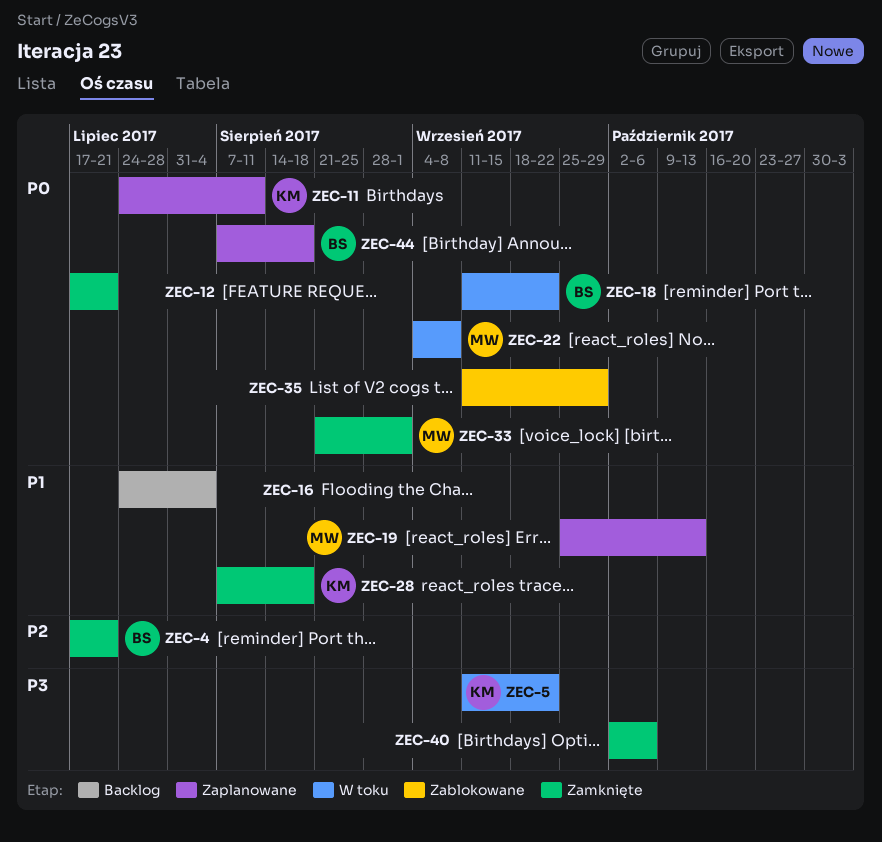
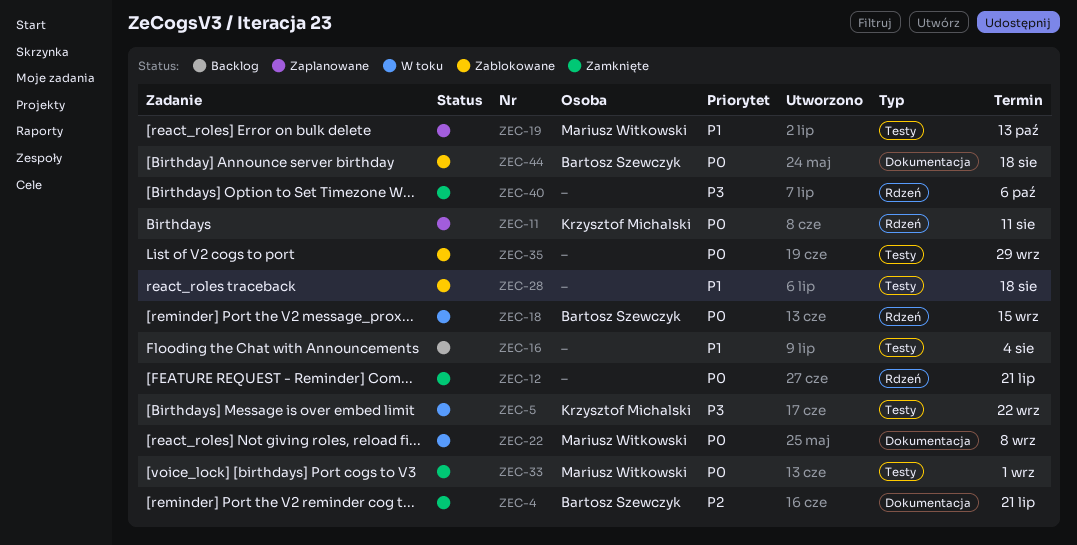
ZEC-18, due: Sep 22 -> Sep 15
ZEC-28, status: Zamknięte -> Zablokowane
ZEC-28, owner: Krzysztof Michalski -> none
ZEC-44, status: Zaplanowane -> Zablokowane

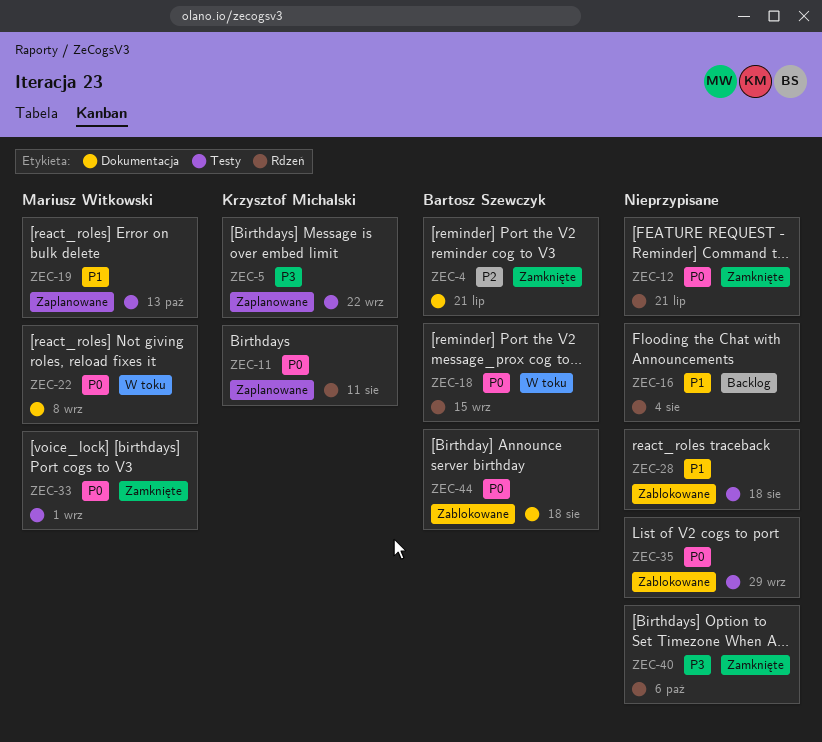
ZEC-5, status: W toku -> Zaplanowane
ZEC-16, label: Testy -> Rdzeń

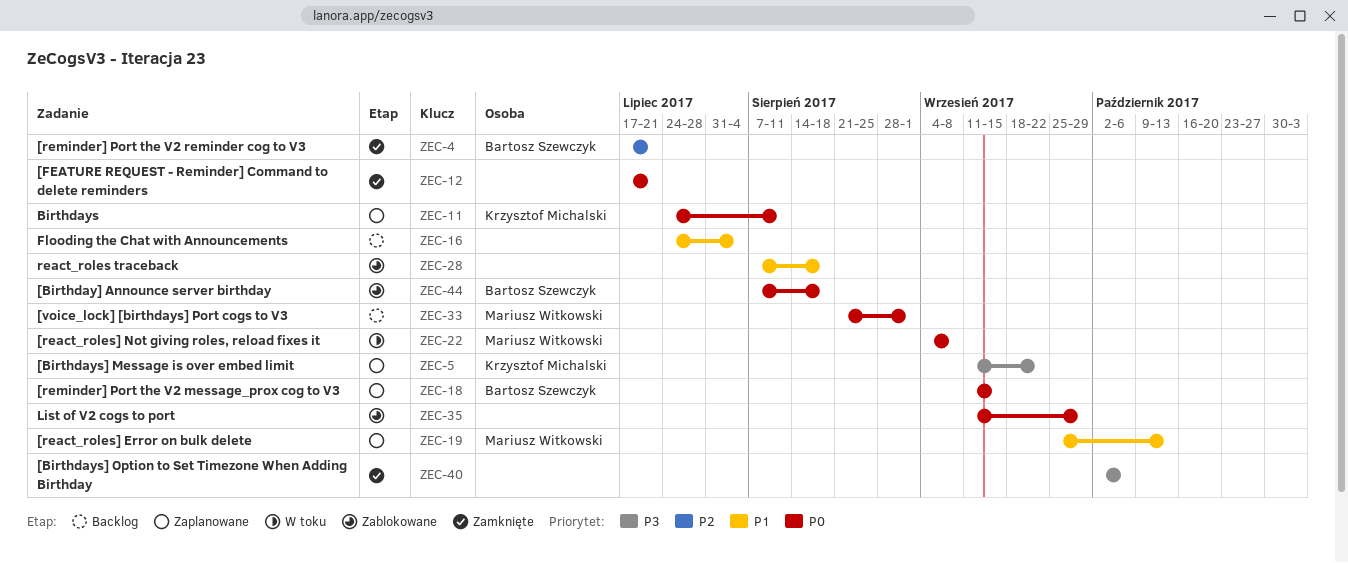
ZEC-18, status: W toku -> Zaplanowane
ZEC-33, status: Zamknięte -> Backlog

